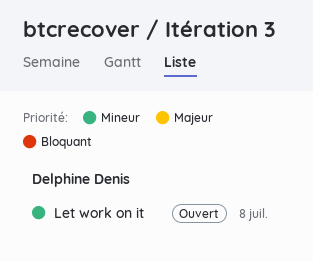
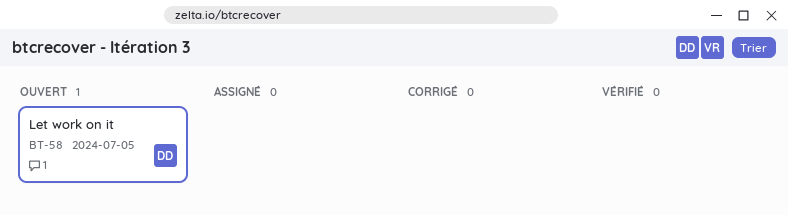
Let work on it, due: Jul 8 -> Jul 5

